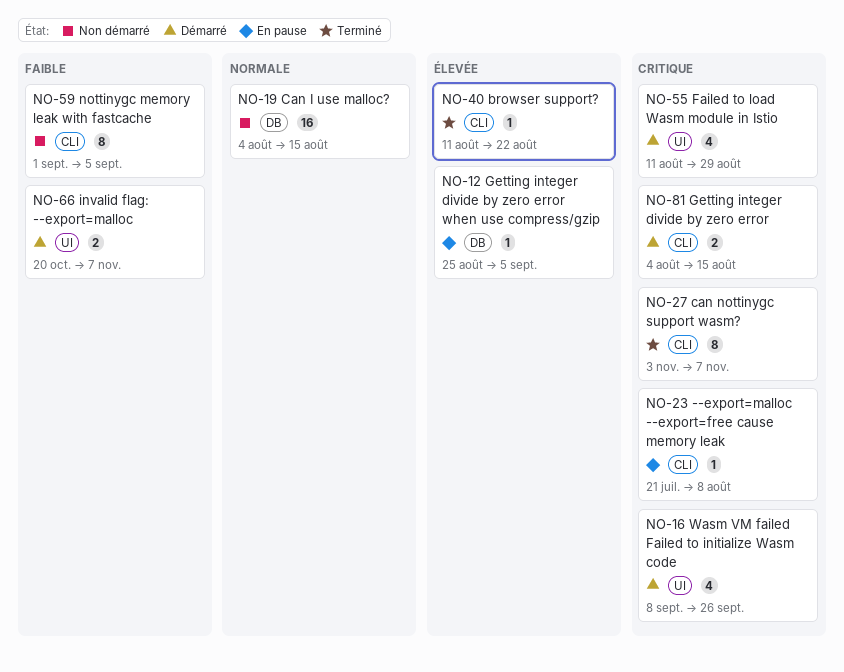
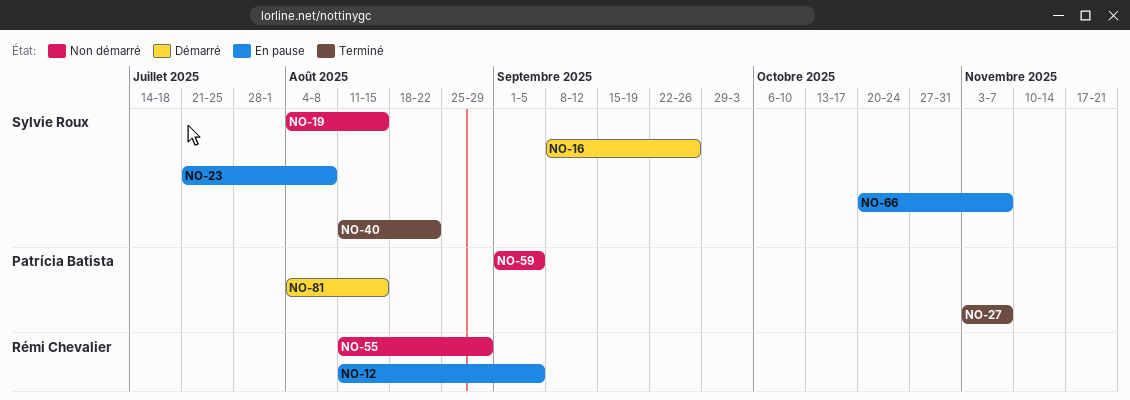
NO-12, start: Aug 25 -> Aug 11
NO-55, status: Démarré -> Non démarré
NO-66, status: Démarré -> En pause

